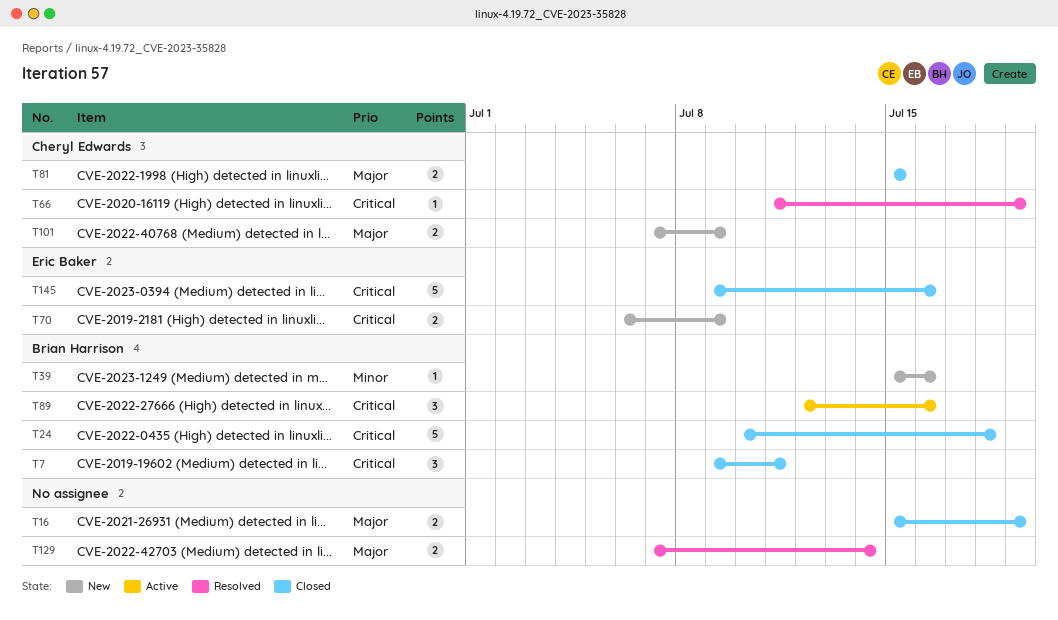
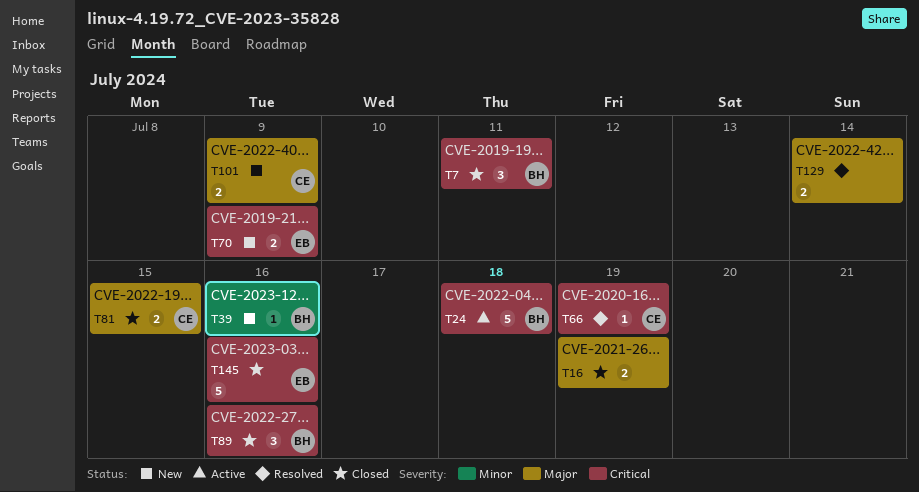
T24, status: Closed -> Active
T89, status: Active -> Closed

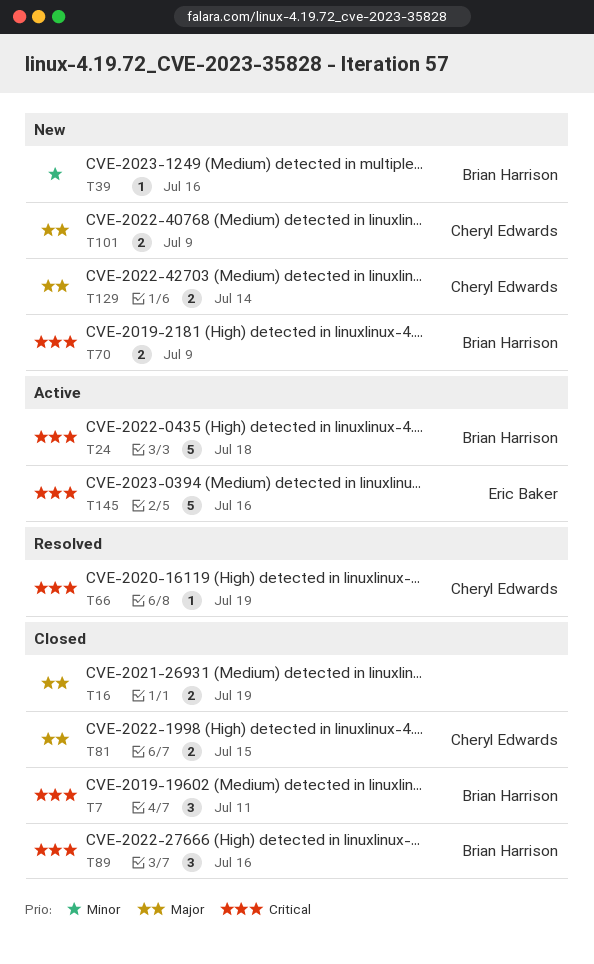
T70, owner: Eric Baker -> Brian Harrison
T129, status: Resolved -> New
T129, owner: none -> Cheryl Edwards
T145, status: Closed -> Active

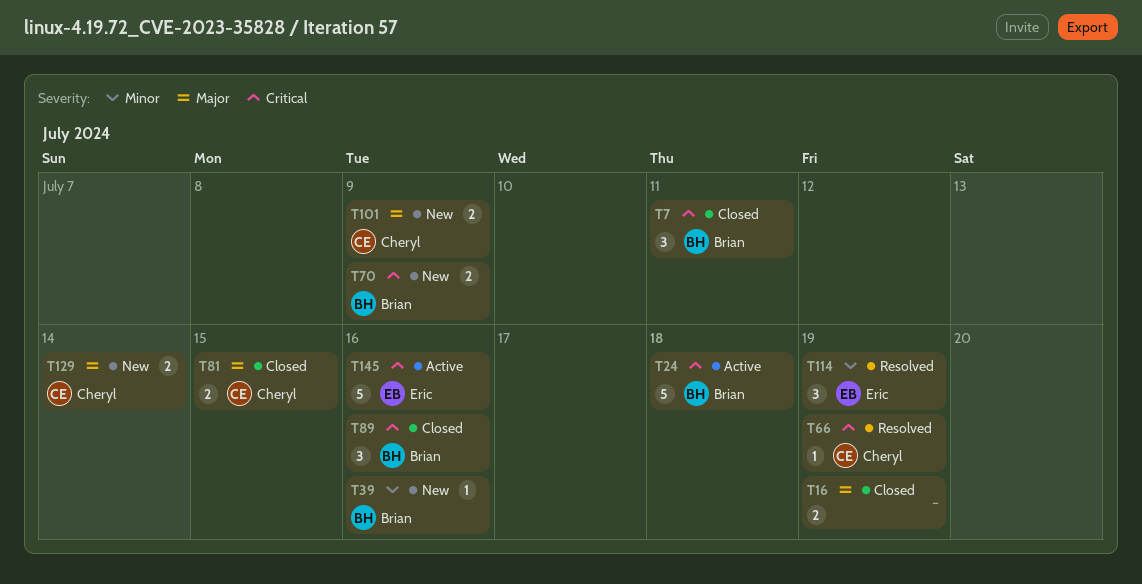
T114: none -> present

